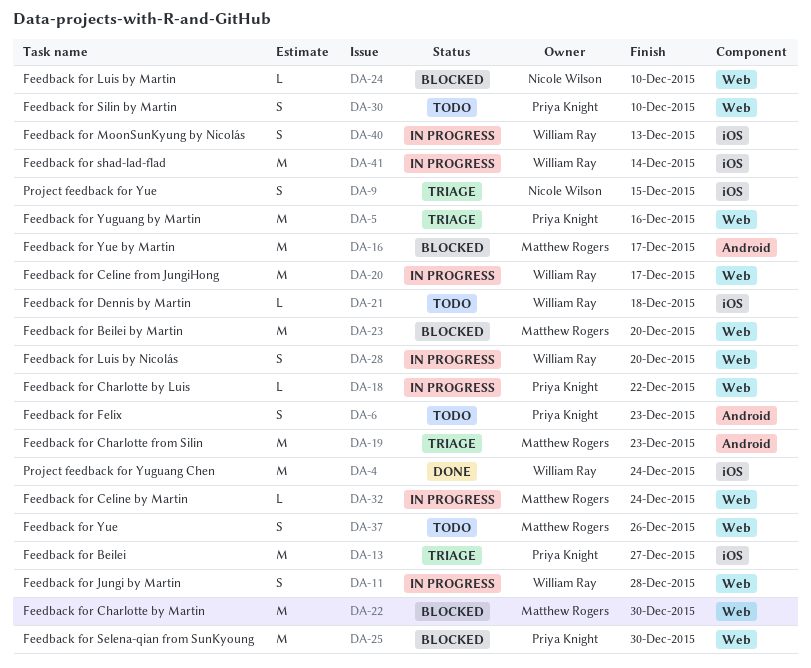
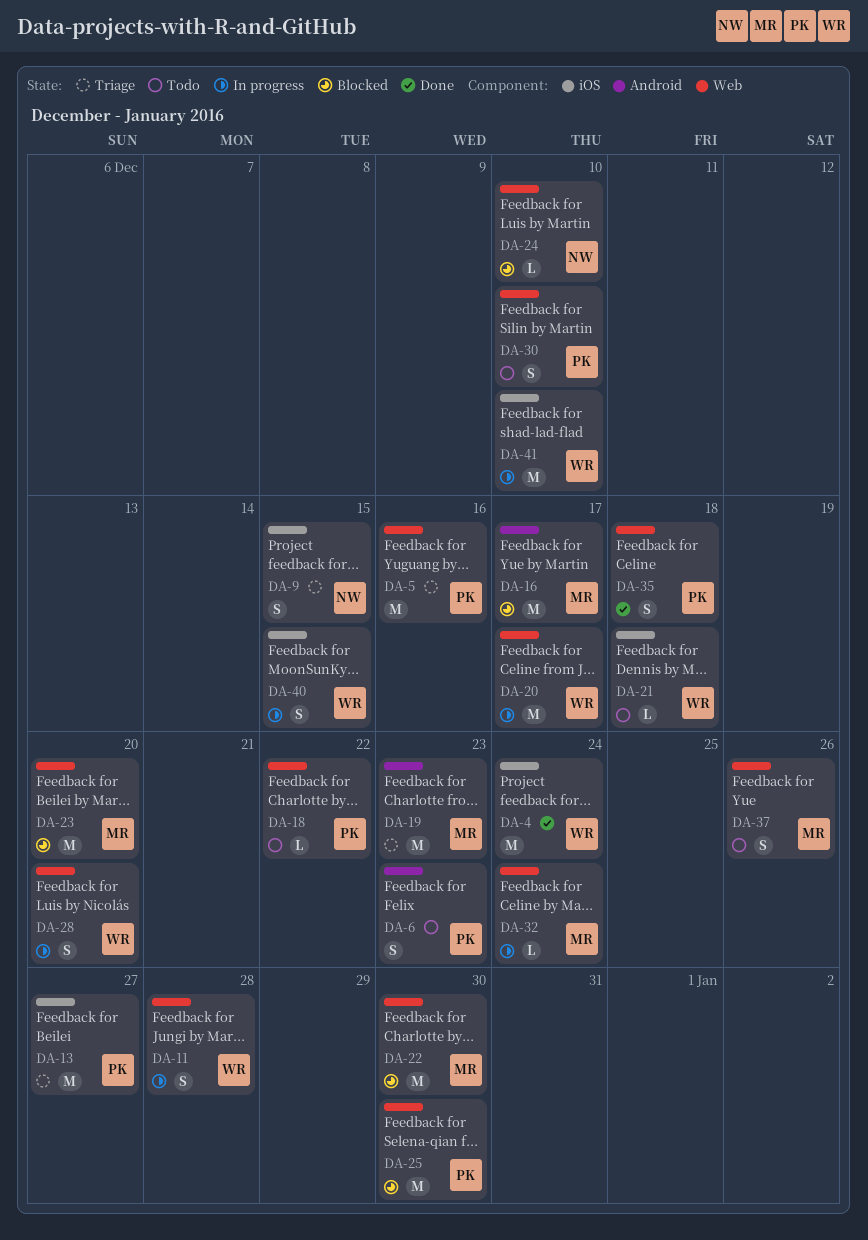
DA-18, status: In progress -> Todo
DA-35: none -> present
DA-40, due: Dec 13 -> Dec 15
DA-41, due: Dec 14 -> Dec 10

